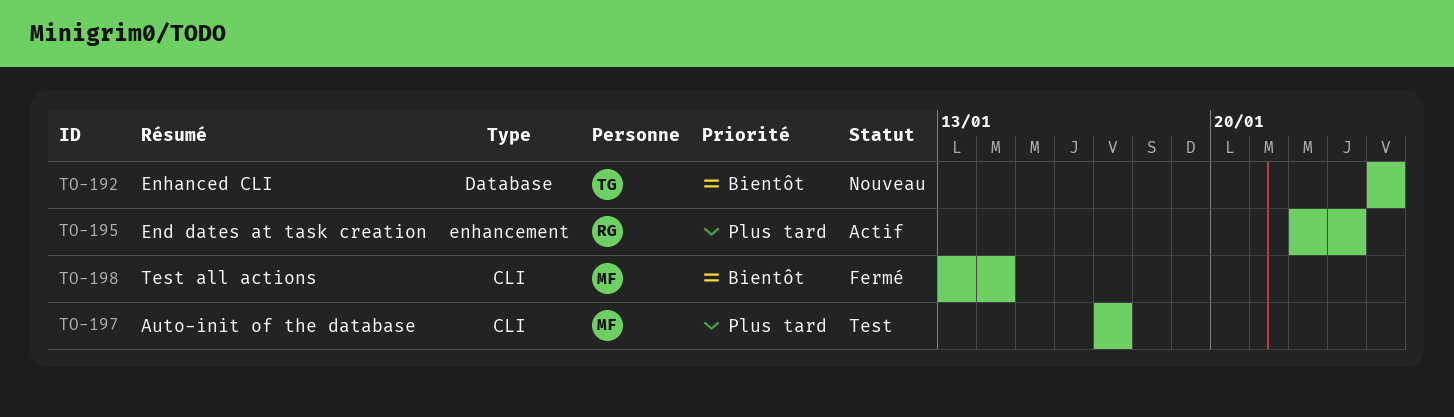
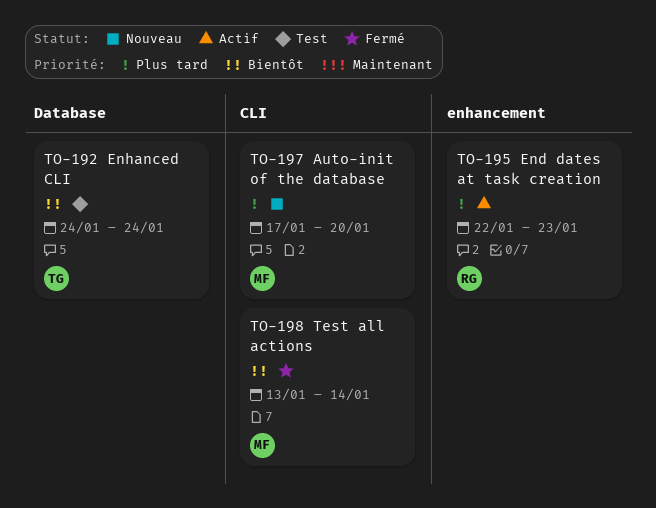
TO-192, status: Nouveau -> Test
TO-197, status: Test -> Nouveau
TO-197, due: Jan 17 -> Jan 20

